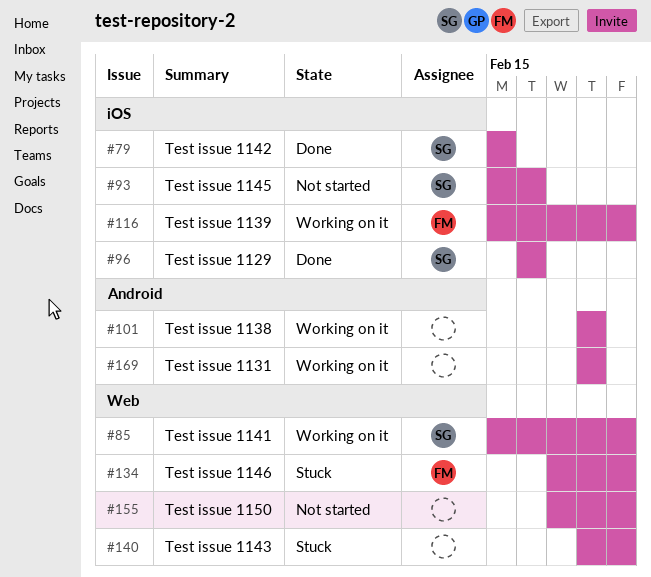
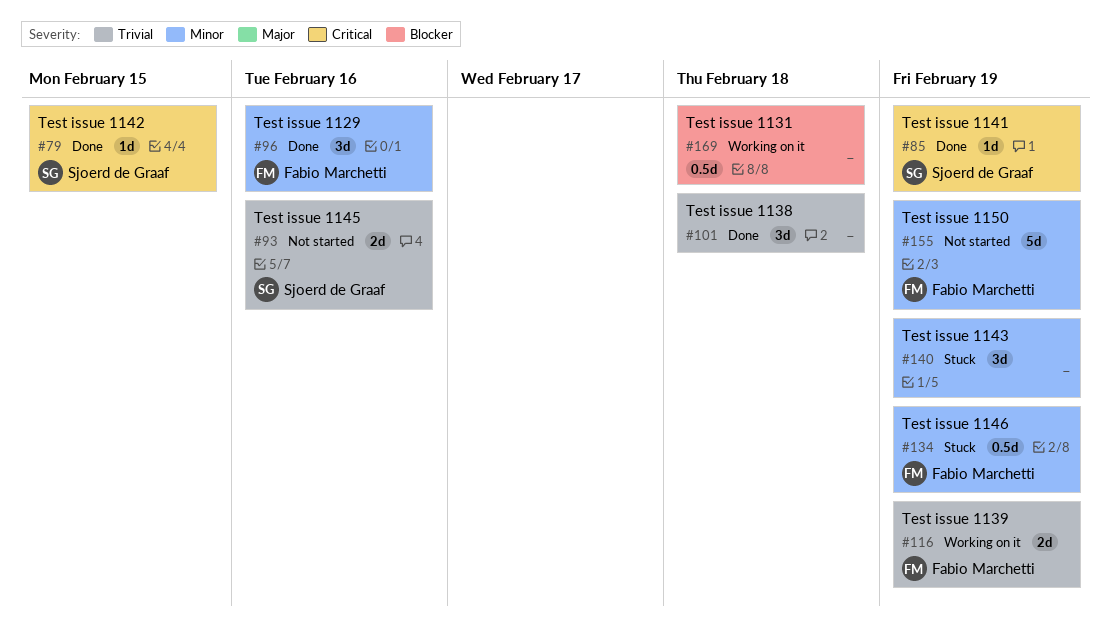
#85, status: Working on it -> Done
#96, owner: Sjoerd de Graaf -> Fabio Marchetti
#101, status: Working on it -> Done
#155, owner: none -> Fabio Marchetti

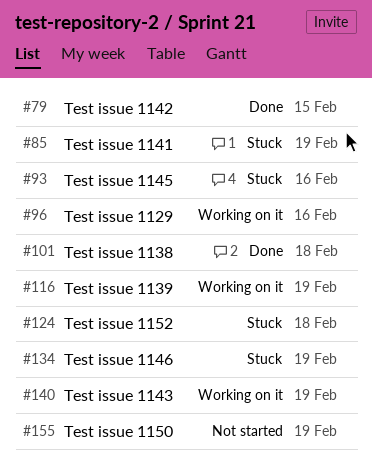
#85, status: Done -> Stuck
#93, status: Not started -> Stuck
#96, status: Done -> Working on it
#124: none -> present
#140, status: Stuck -> Working on it
#169: present -> none

